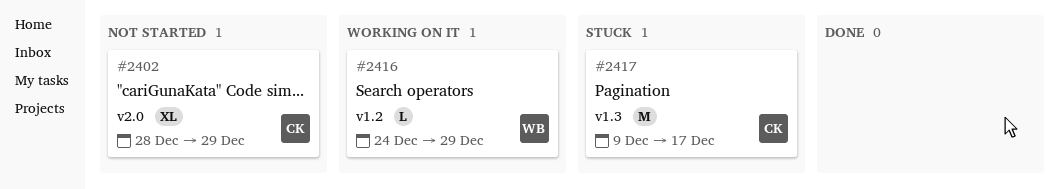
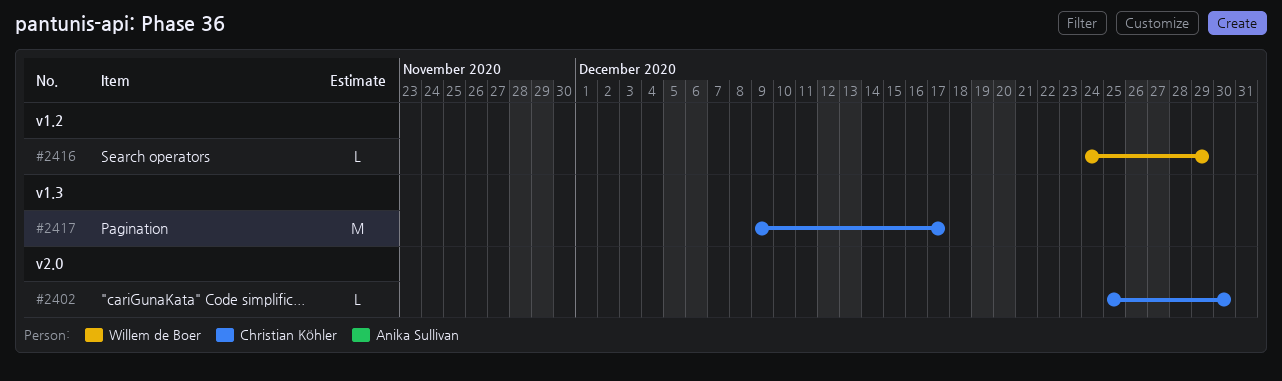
#2402, estimate: XL -> L
#2402, start: Dec 28 -> Dec 25
#2402, due: Dec 29 -> Dec 30

